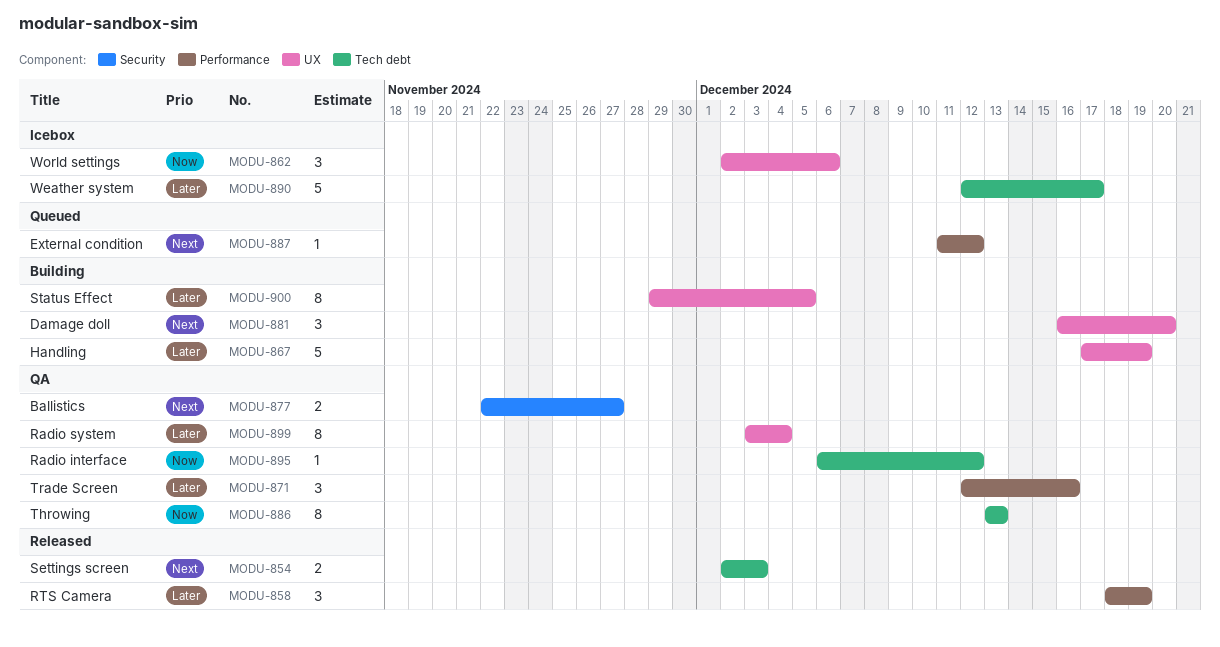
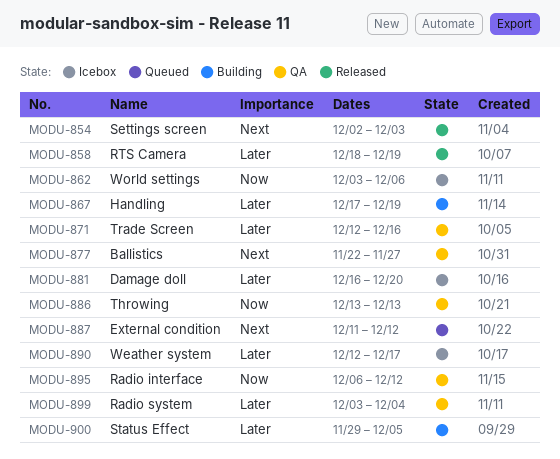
MODU-862, start: Dec 2 -> Dec 3
MODU-881, status: Building -> Icebox
MODU-881, priority: Next -> Later

